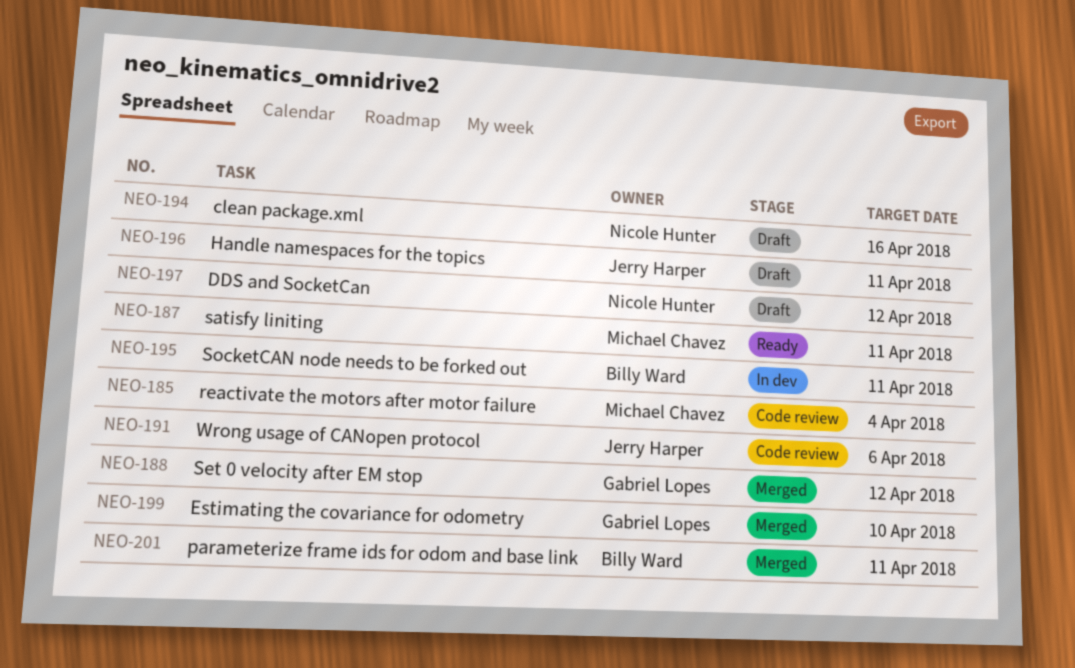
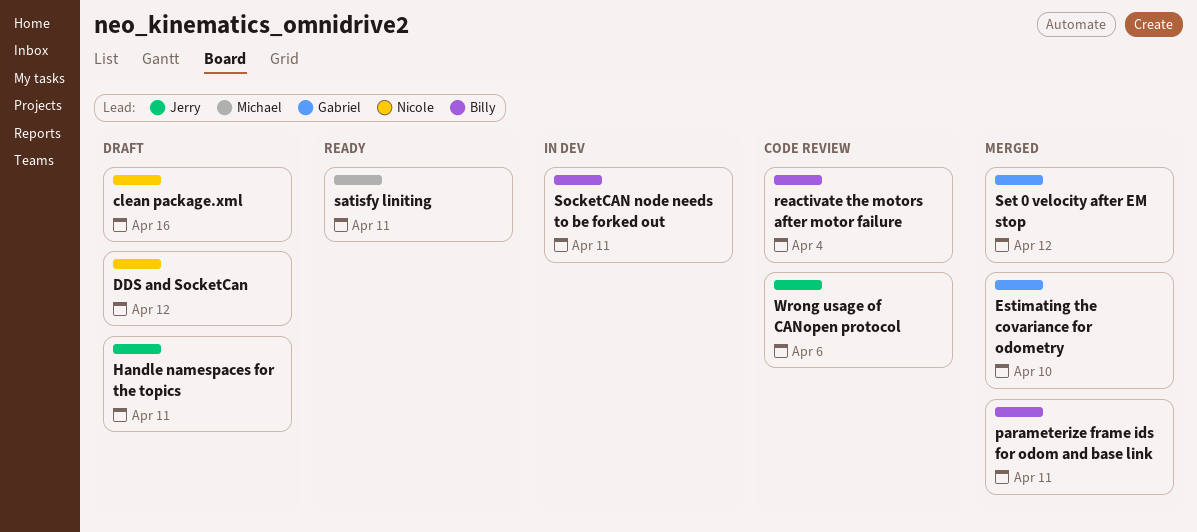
reactivate the motors after motor failure, owner: Michael Chavez -> Billy Ward

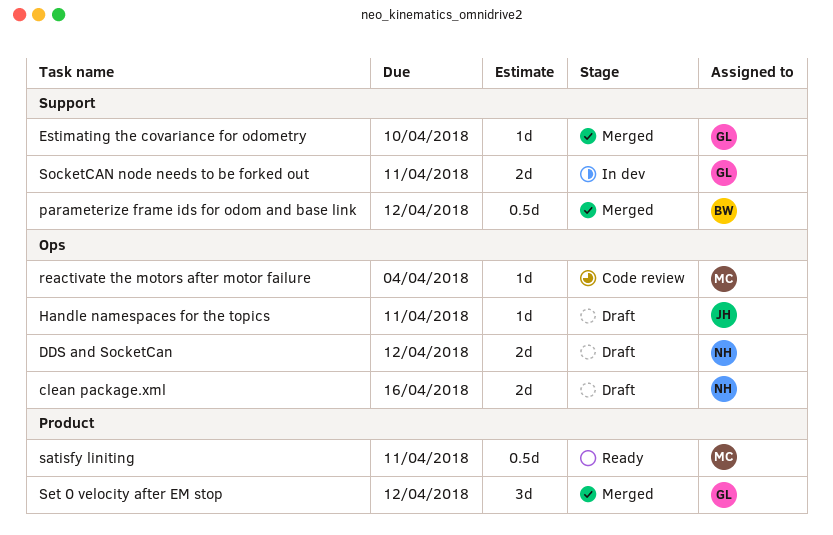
parameterize frame ids for odom and base link, due: Apr 11 -> Apr 12
reactivate the motors after motor failure, owner: Billy -> Michael
SocketCAN node needs to be forked out, owner: Billy -> Gabriel
Wrong usage of CANopen protocol: present -> none

